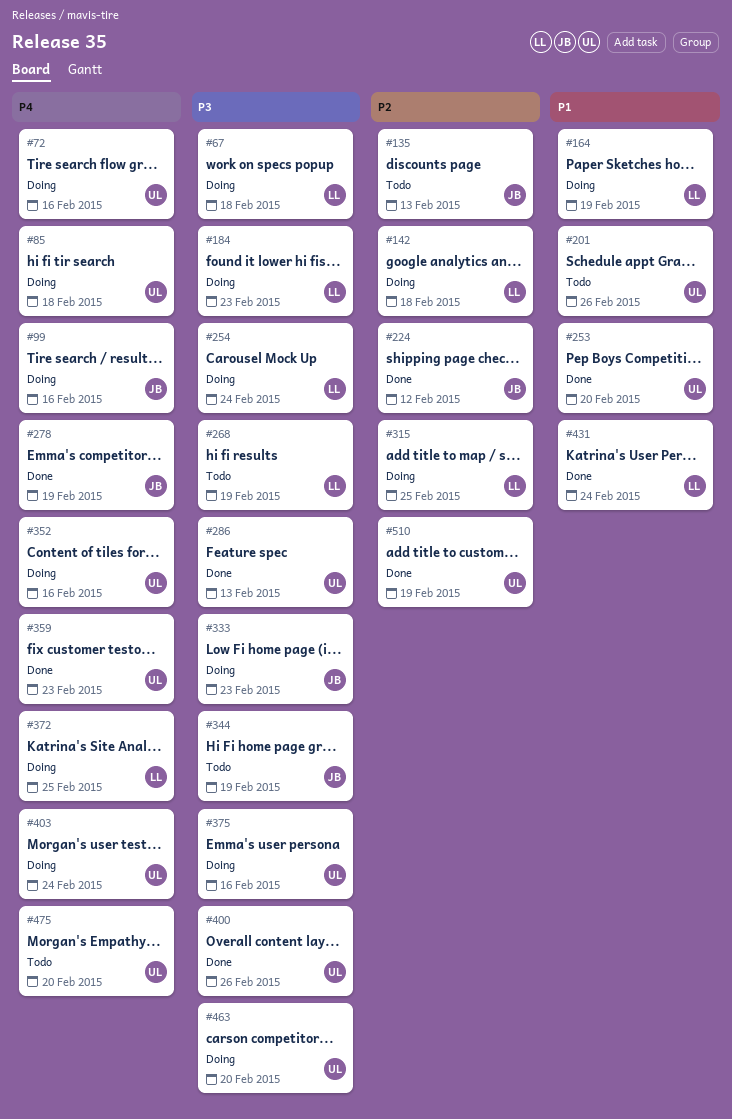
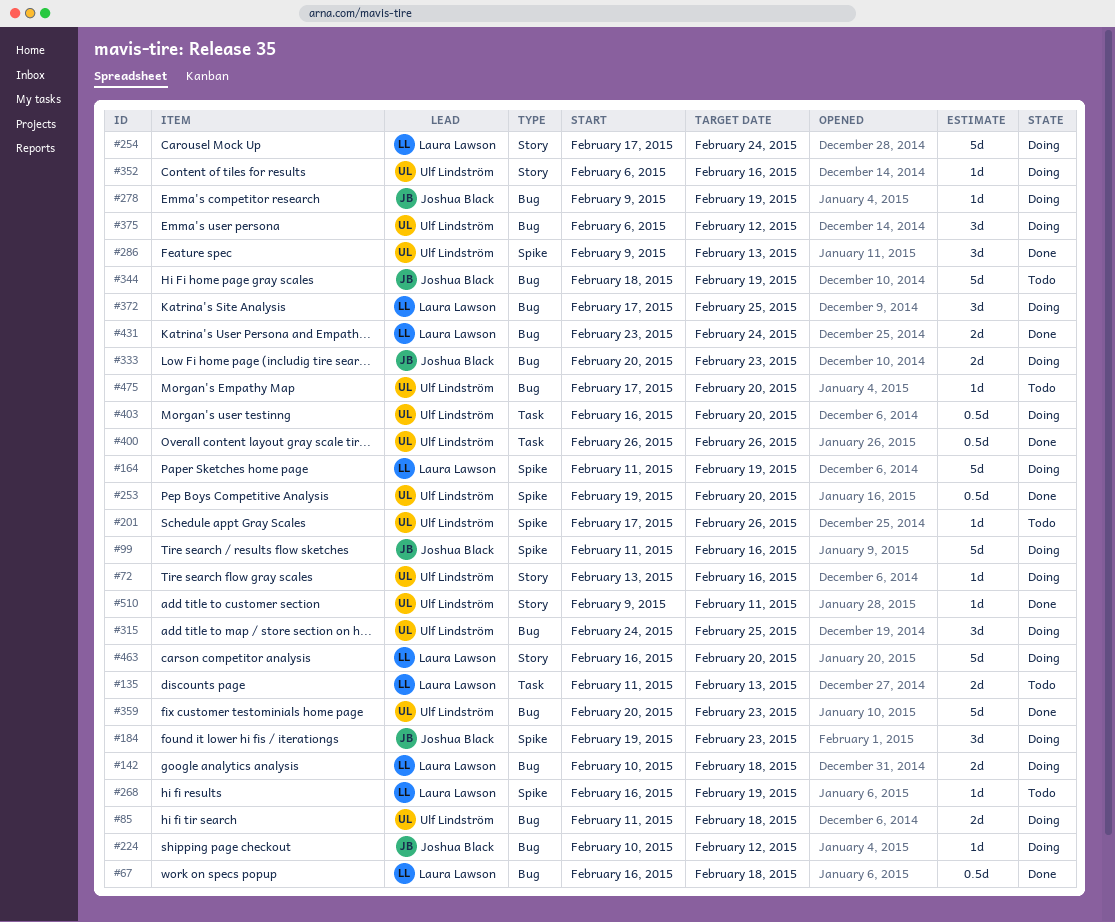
#67, status: Doing -> Done
#135, owner: Joshua Black -> Laura Lawson
#184, owner: Laura Lawson -> Joshua Black
#224, status: Done -> Doing
#278, status: Done -> Doing
#315, owner: Laura Lawson -> Ulf Lindström
#375, due: Feb 16 -> Feb 12
#403, due: Feb 24 -> Feb 20
#463, owner: Ulf Lindström -> Laura Lawson
#510, due: Feb 19 -> Feb 11

